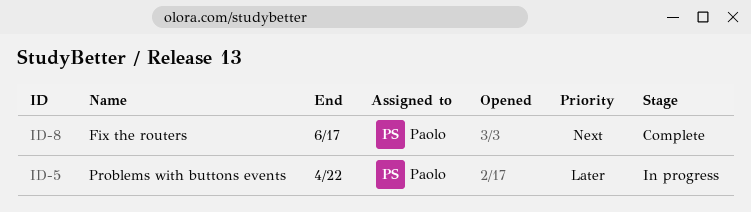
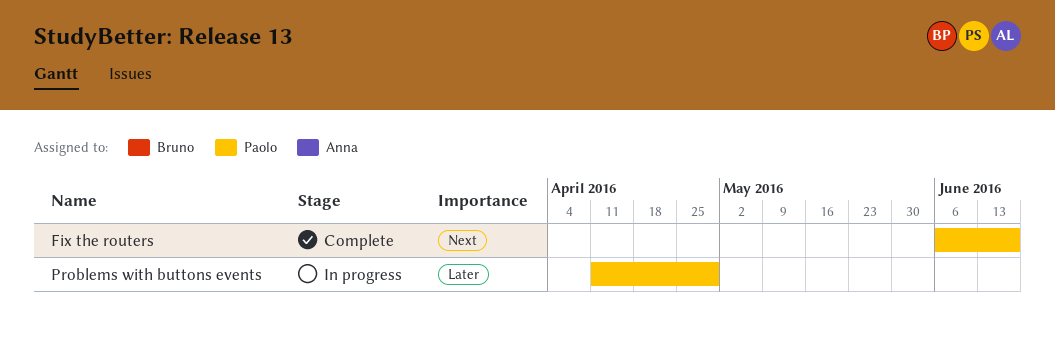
Problems with buttons events, due: Apr 22 -> Apr 29

